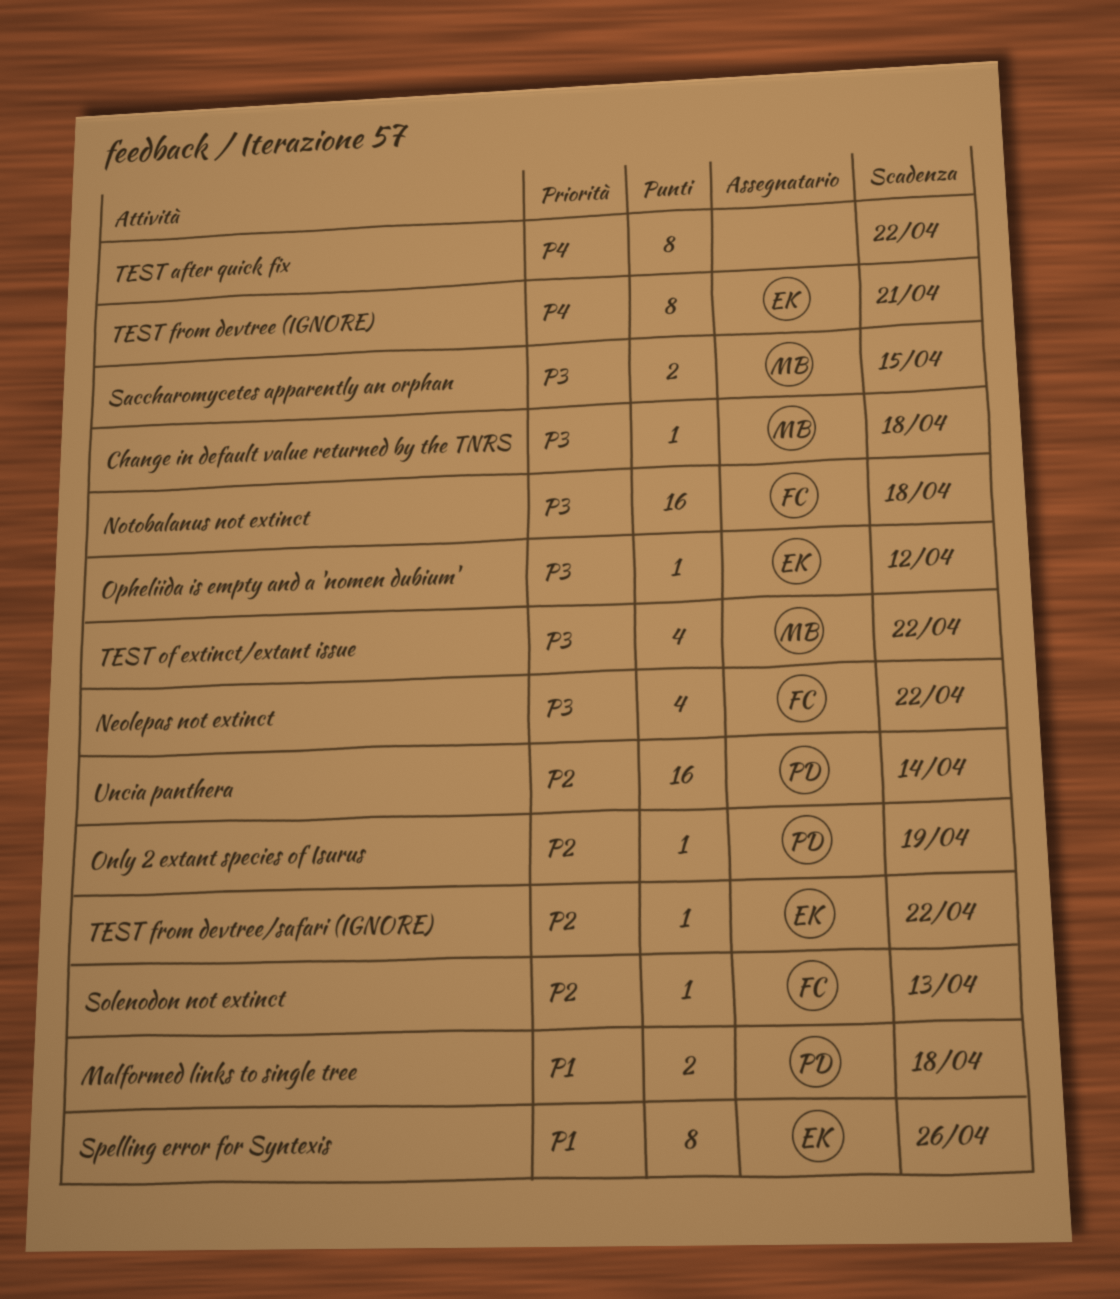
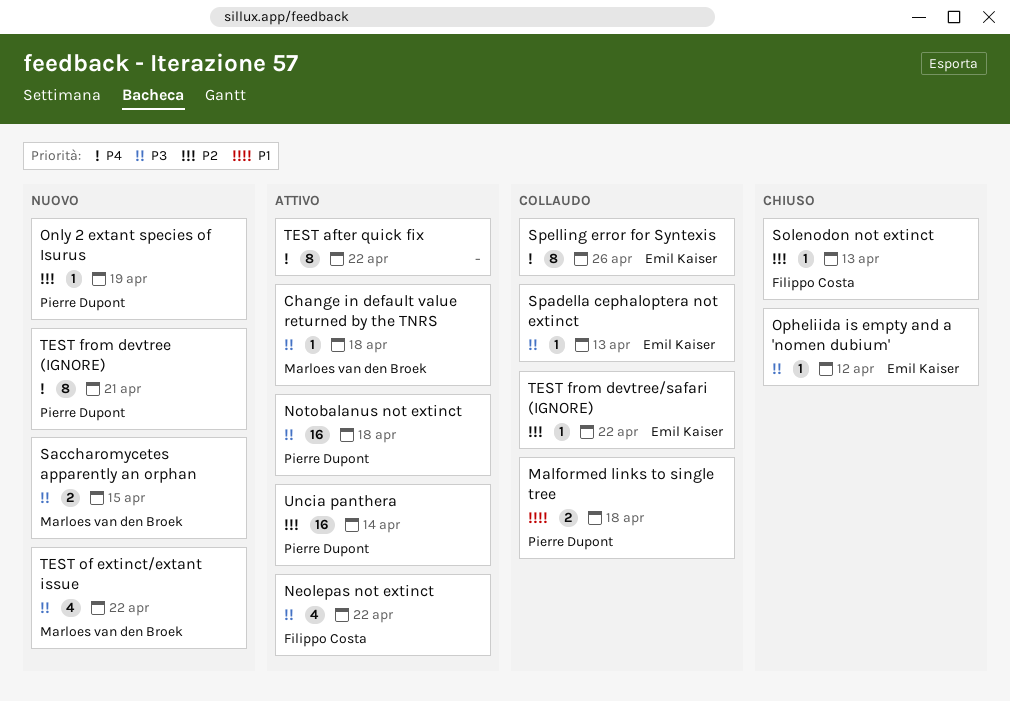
Notobalanus not extinct, owner: Filippo Costa -> Pierre Dupont
Spadella cephaloptera not extinct: none -> present
Spelling error for Syntexis, priority: P1 -> P4
TEST from devtree (IGNORE), owner: Emil Kaiser -> Pierre Dupont

